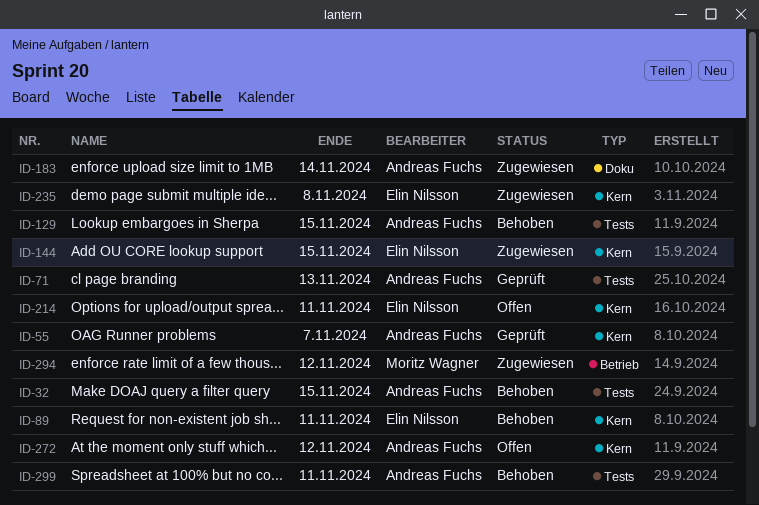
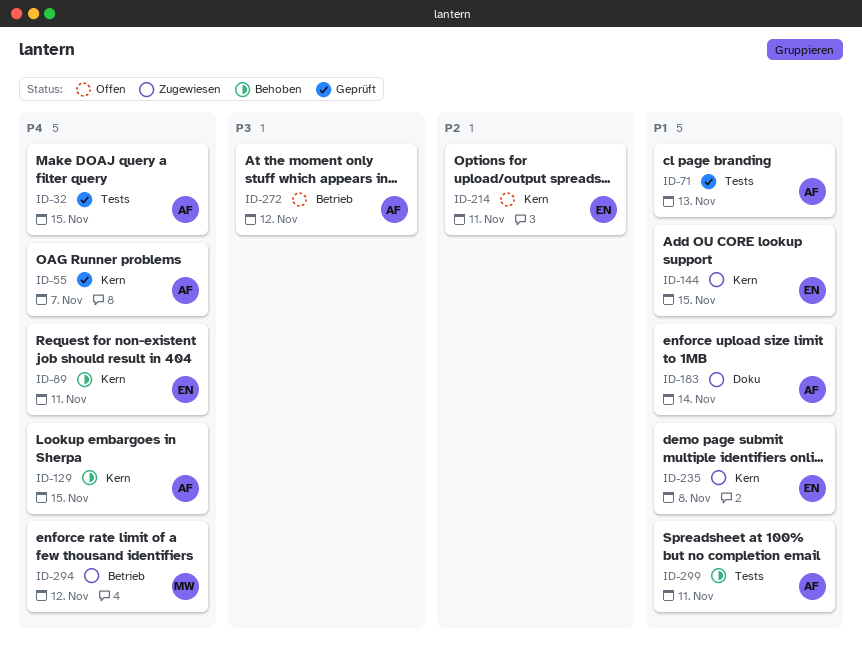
ID-32, status: Behoben -> Geprüft
ID-129, label: Tests -> Kern
ID-272, label: Kern -> Betrieb

